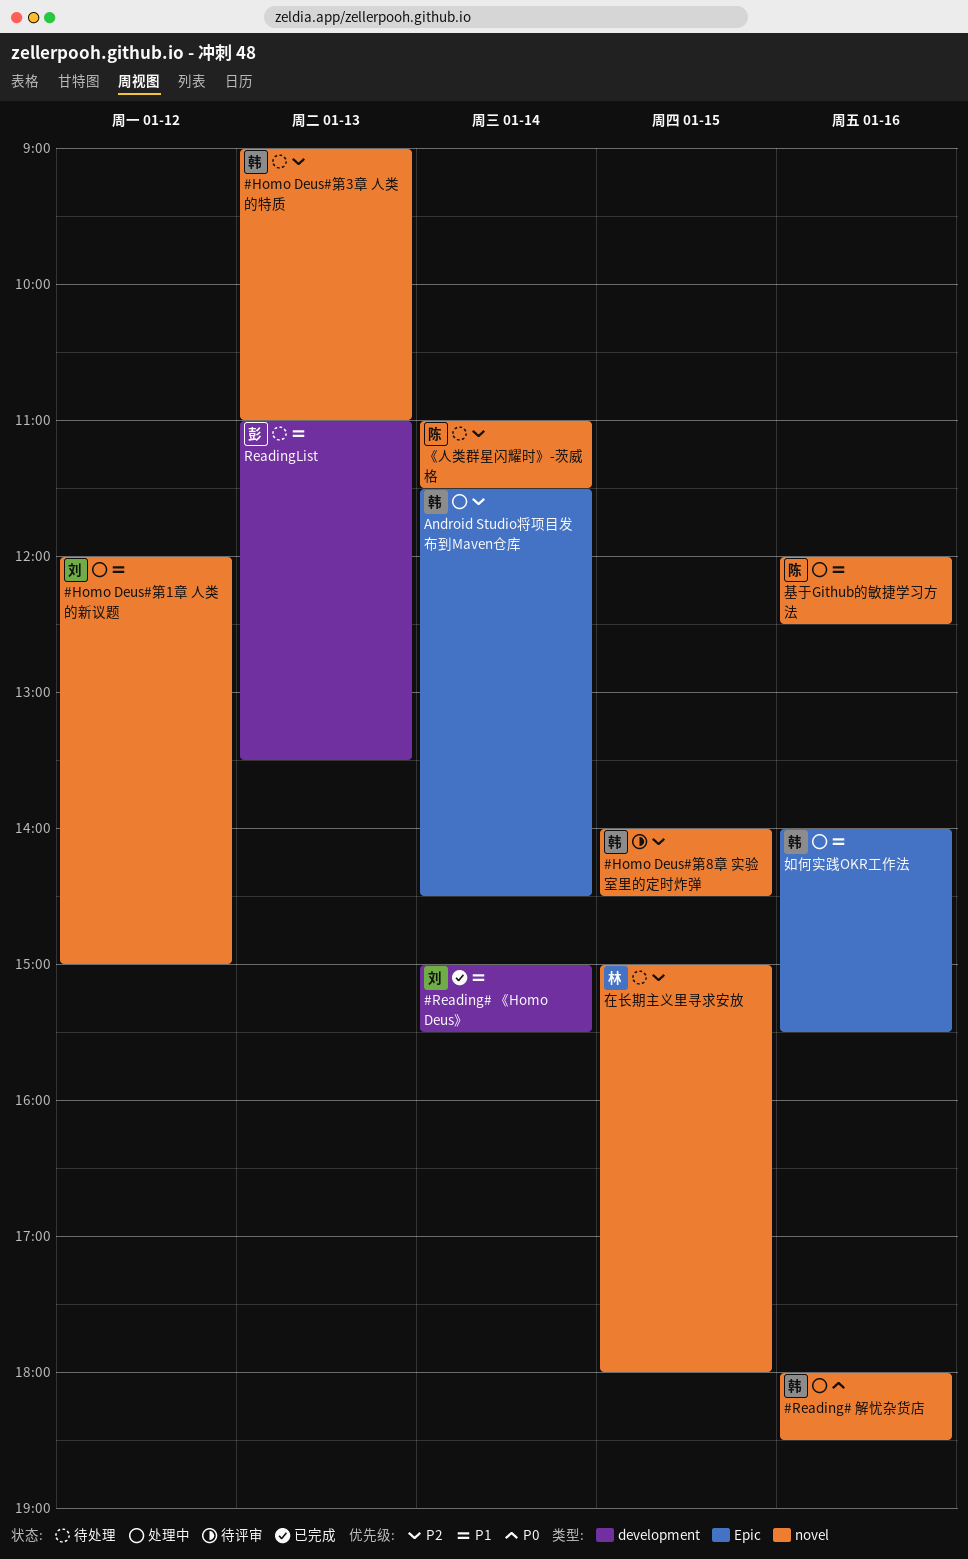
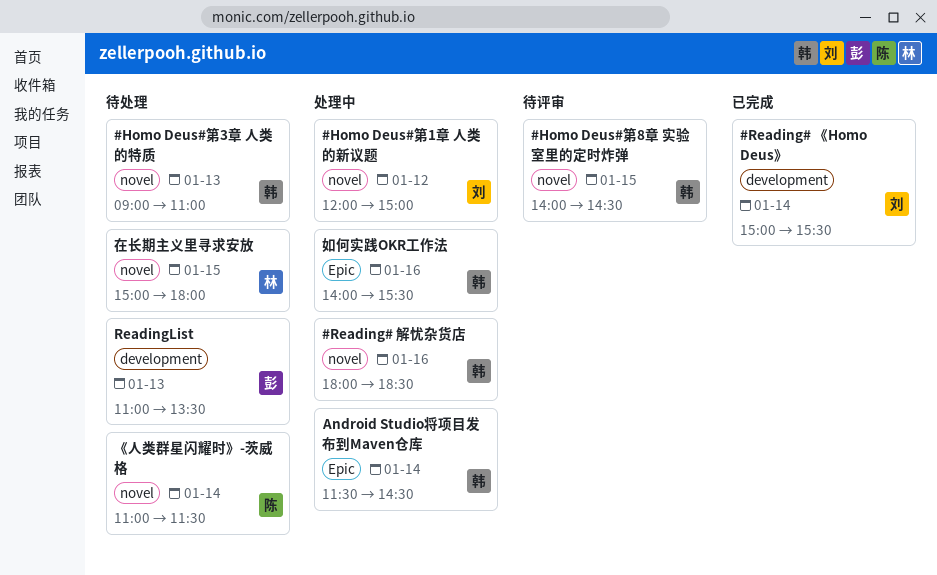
基于Github的敏捷学习方法: present -> none

